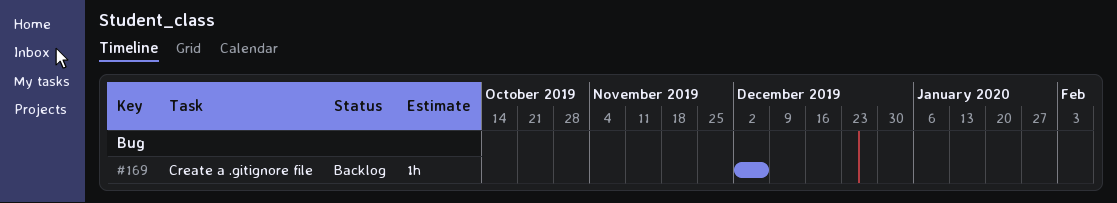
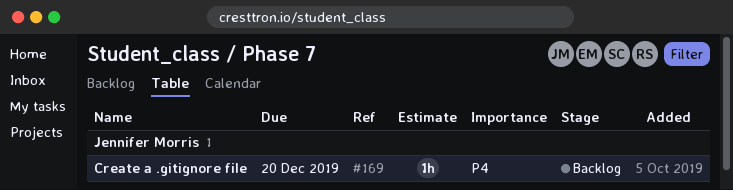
#169, due: Dec 6 -> Dec 20

